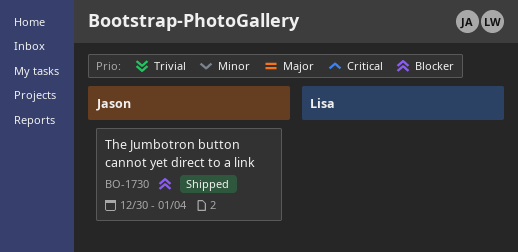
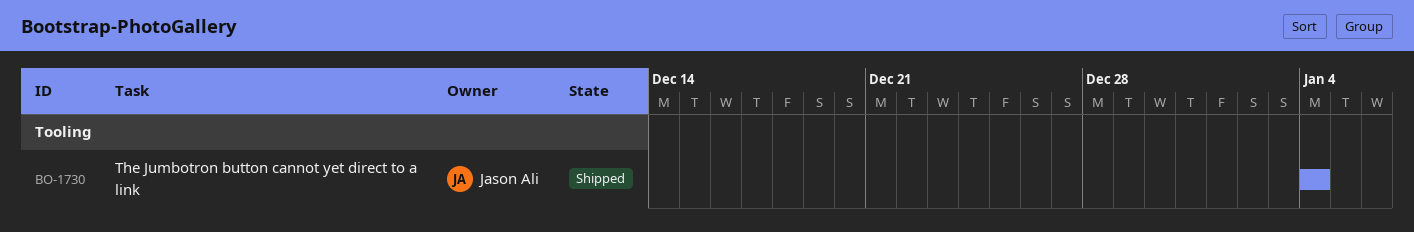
BO-1730, start: Dec 30 -> Jan 4

